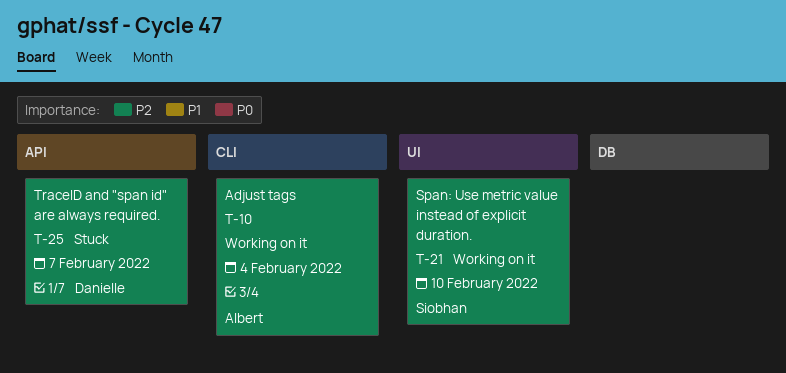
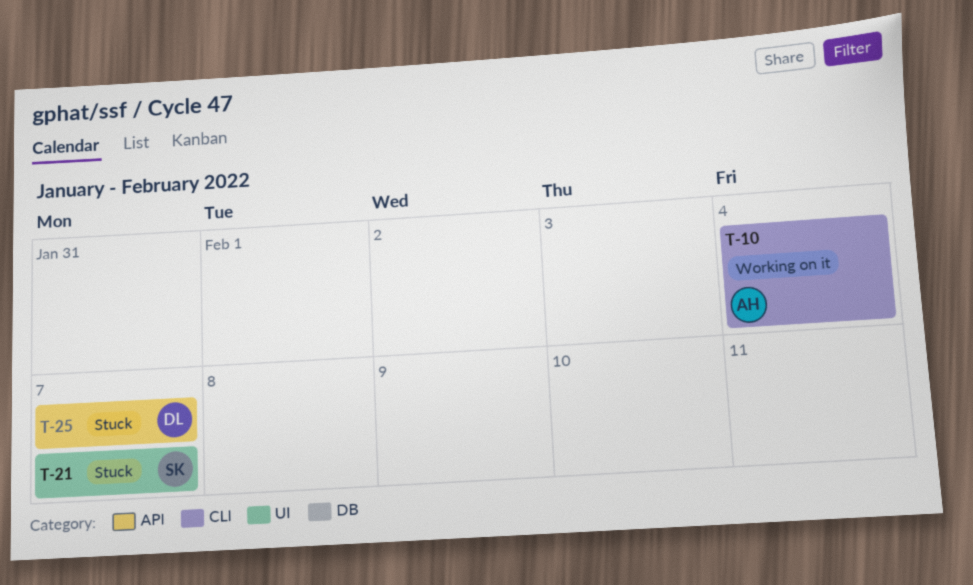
T-21, status: Working on it -> Stuck
T-21, due: Feb 10 -> Feb 7

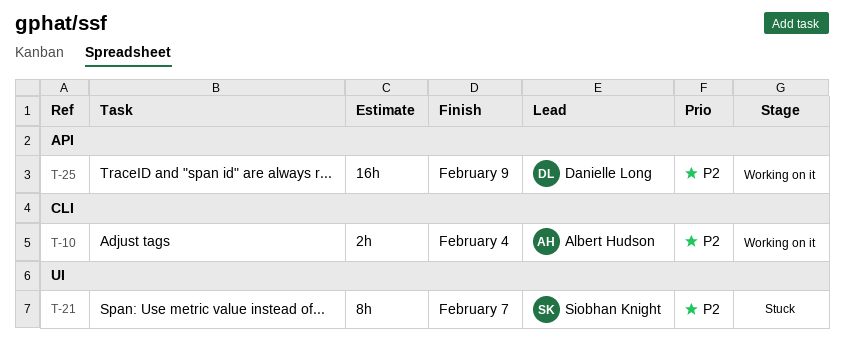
T-25, status: Stuck -> Working on it
T-25, due: Feb 7 -> Feb 9

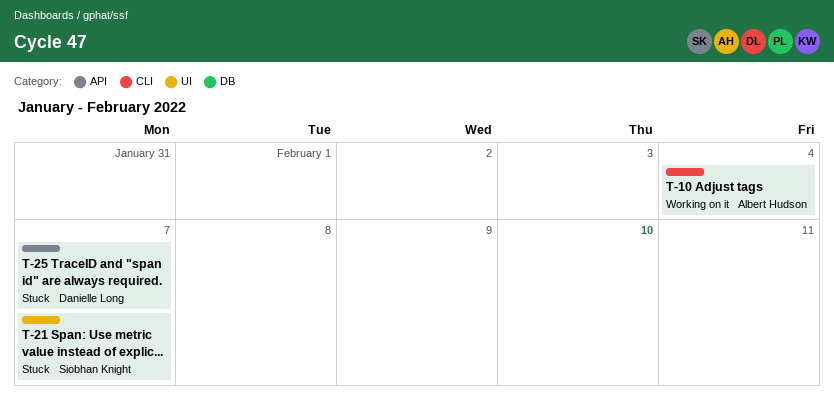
T-25, status: Working on it -> Stuck
T-25, due: Feb 9 -> Feb 7

